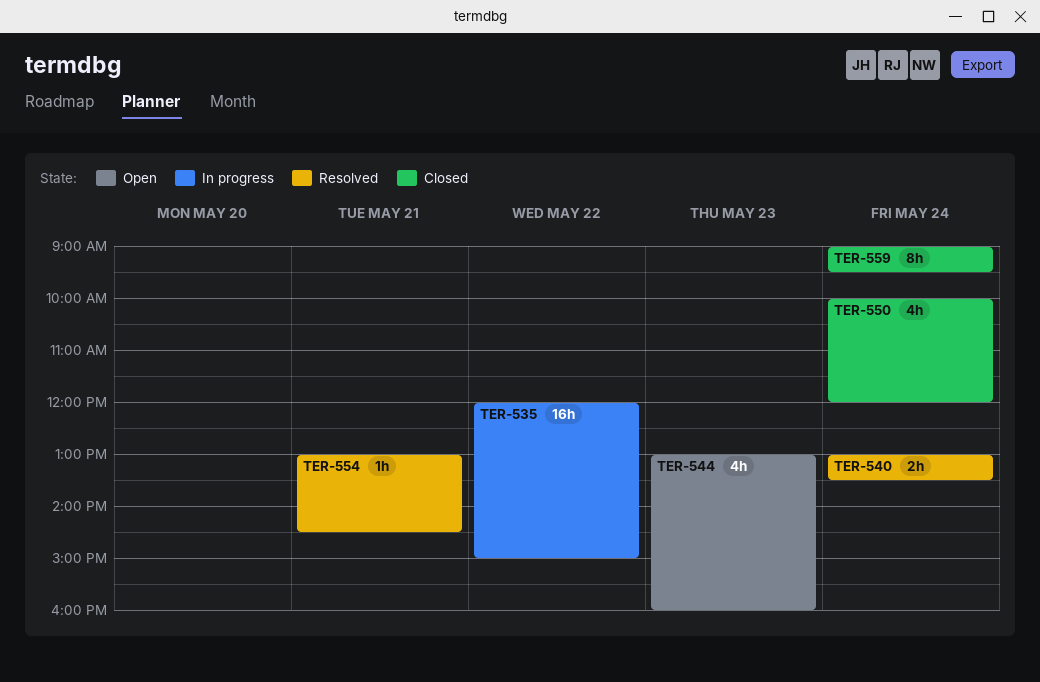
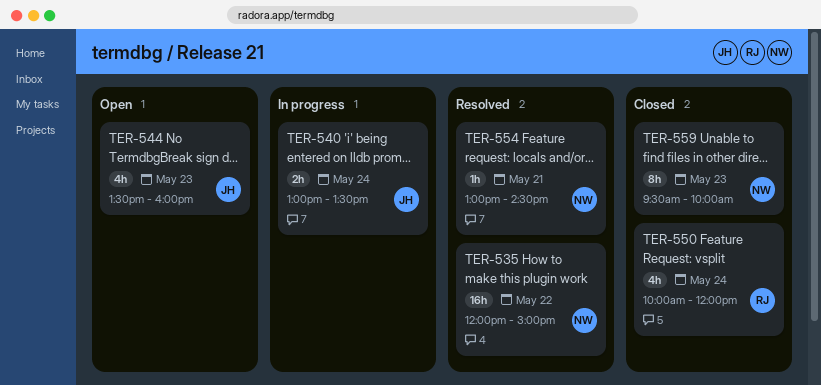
TER-535, status: In progress -> Resolved
TER-540, status: Resolved -> In progress
TER-544, begins: 13:00 -> 13:30
TER-559, day: May 24 -> May 23
TER-559, begins: 09:00 -> 09:30
TER-559, ends: 09:30 -> 10:00

